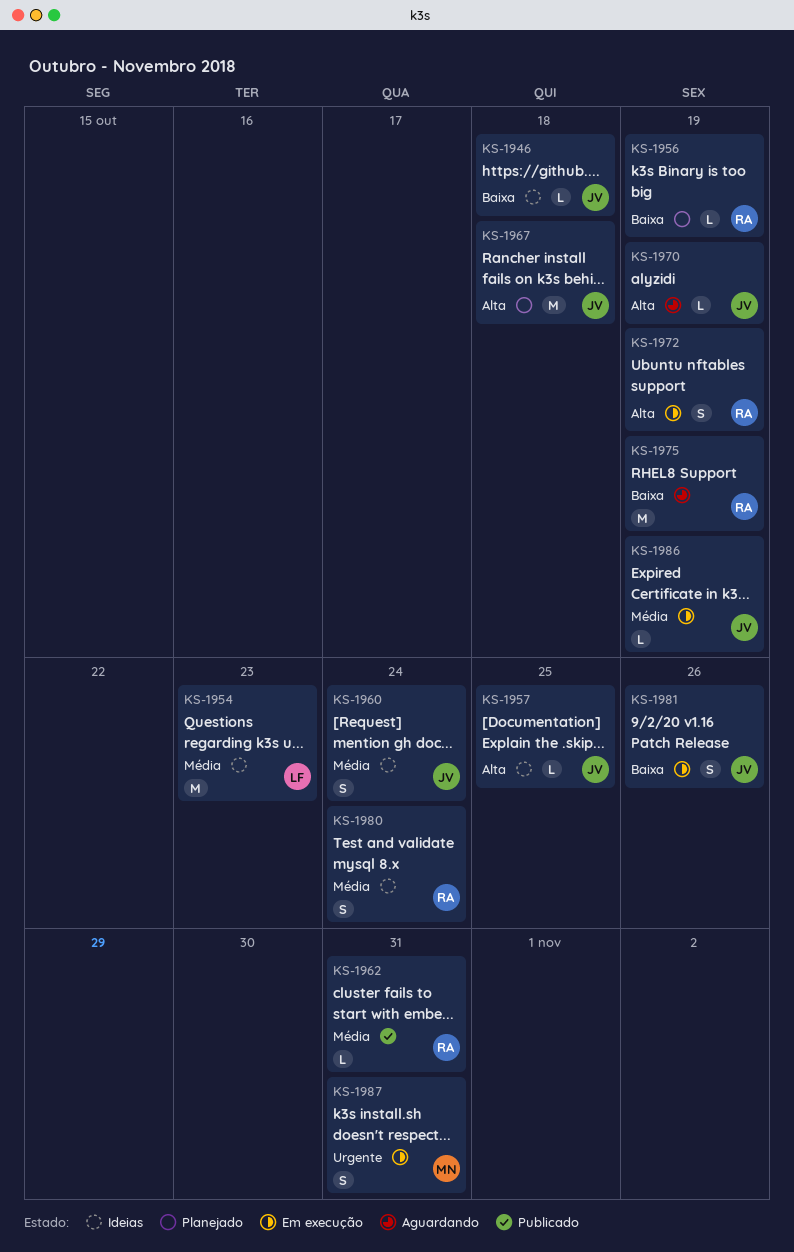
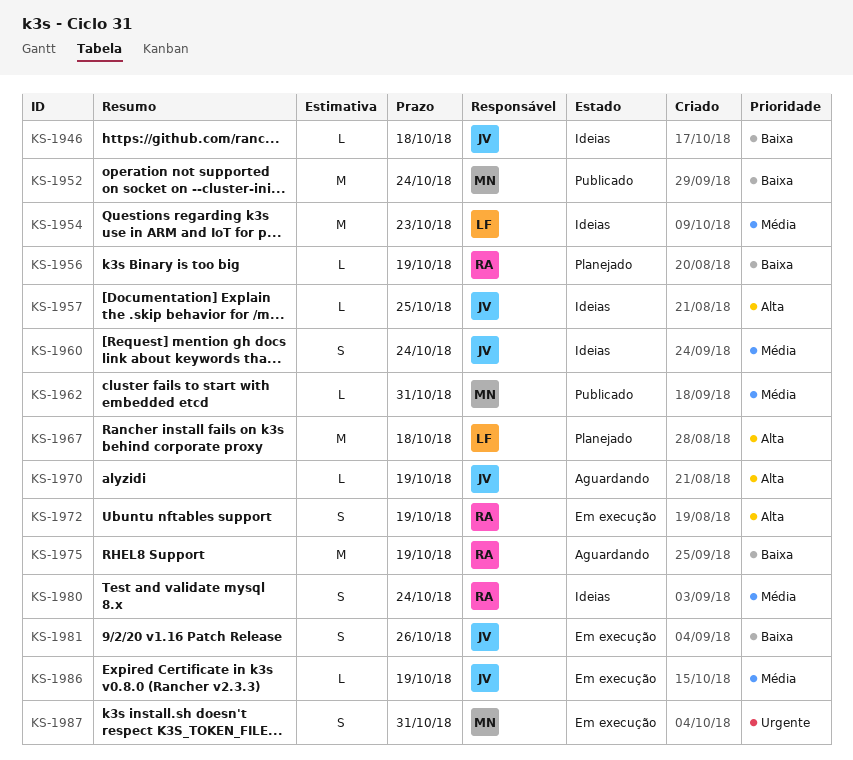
KS-1952: none -> present
KS-1962, owner: RA -> MN
KS-1967, owner: JV -> LF

